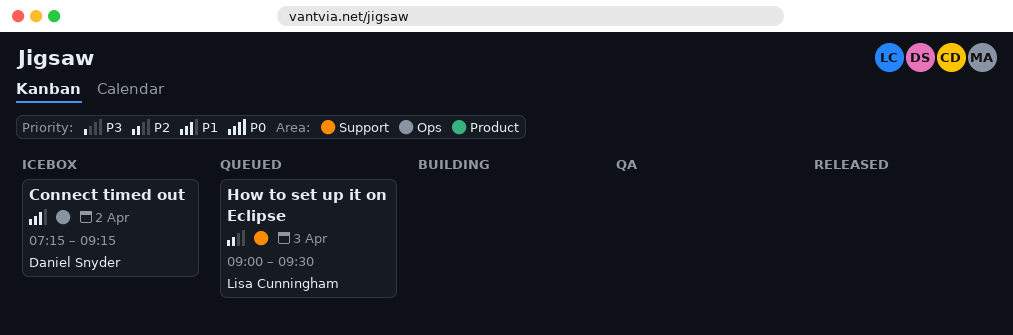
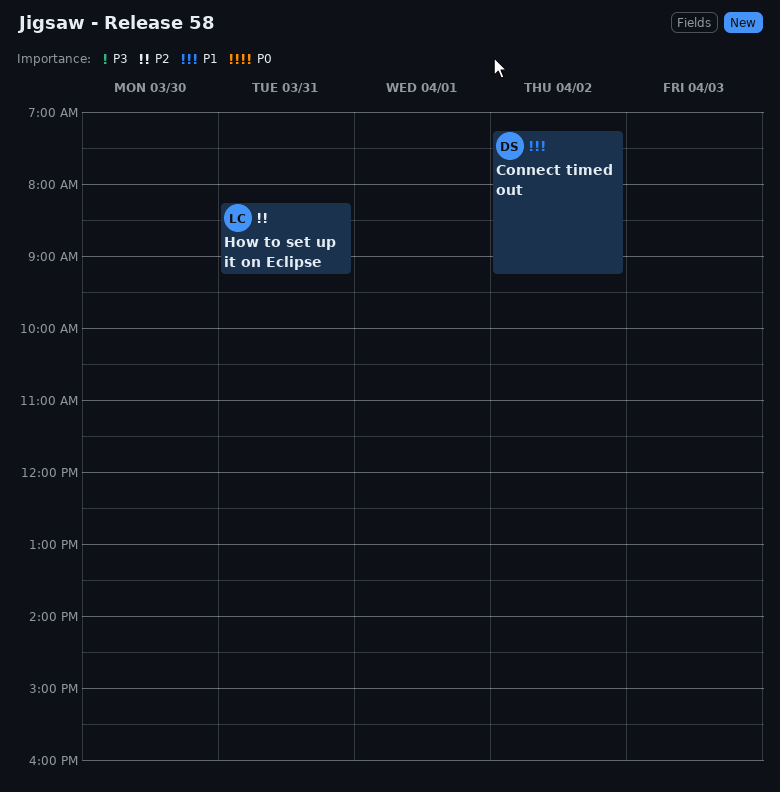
How to set up it on Eclipse, day: Apr 3 -> Mar 31
How to set up it on Eclipse, begins: 09:00 -> 08:15
How to set up it on Eclipse, ends: 09:30 -> 09:15

